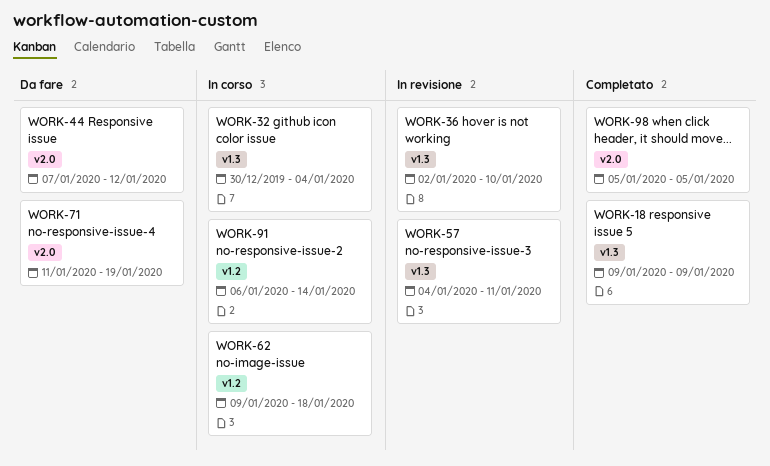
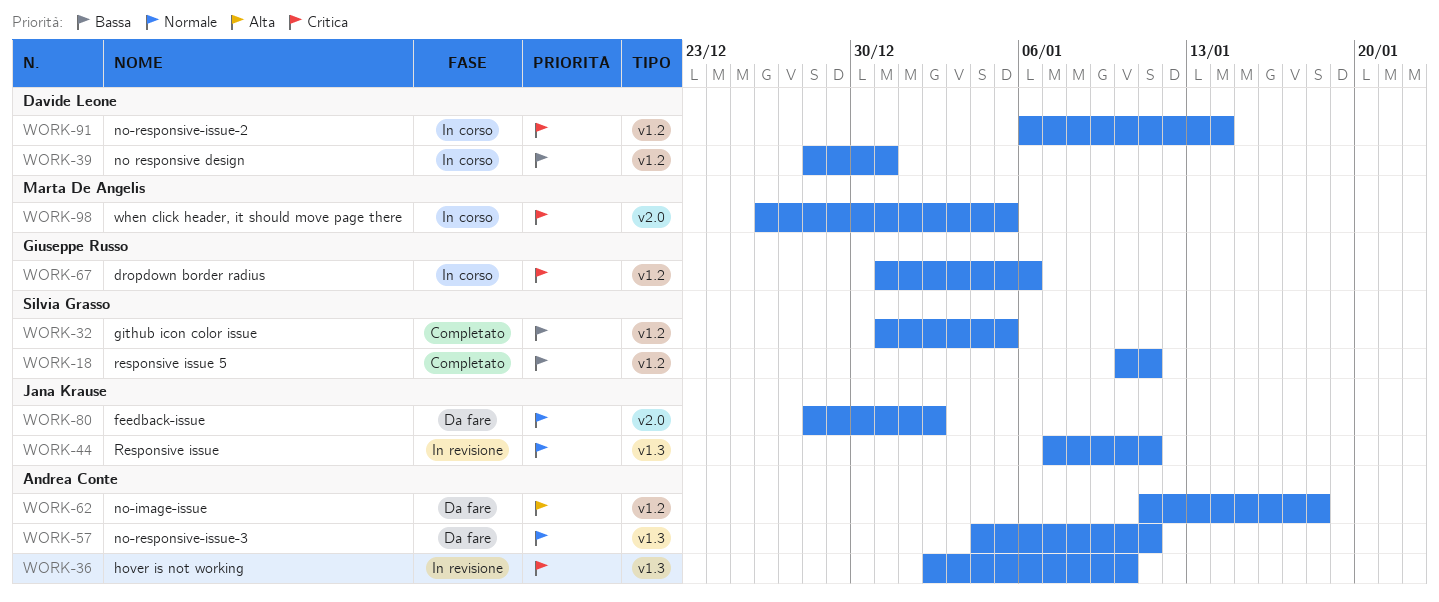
WORK-18, label: v1.3 -> v1.2
WORK-18, start: Jan 9 -> Jan 10
WORK-18, due: Jan 9 -> Jan 11
WORK-32, status: In corso -> Completato
WORK-32, label: v1.3 -> v1.2
WORK-32, start: Dec 30 -> Dec 31
WORK-32, due: Jan 4 -> Jan 5
WORK-39: none -> present
WORK-44, status: Da fare -> In revisione
WORK-44, label: v2.0 -> v1.3
WORK-44, due: Jan 12 -> Jan 11
WORK-57, status: In revisione -> Da fare
WORK-62, status: In corso -> Da fare
WORK-62, start: Jan 9 -> Jan 11
WORK-67: none -> present
WORK-71: present -> none
WORK-80: none -> present
WORK-98, status: Completato -> In corso
WORK-98, start: Jan 5 -> Dec 26

